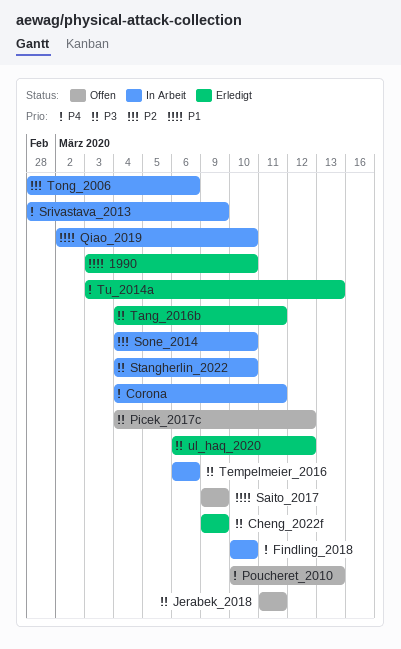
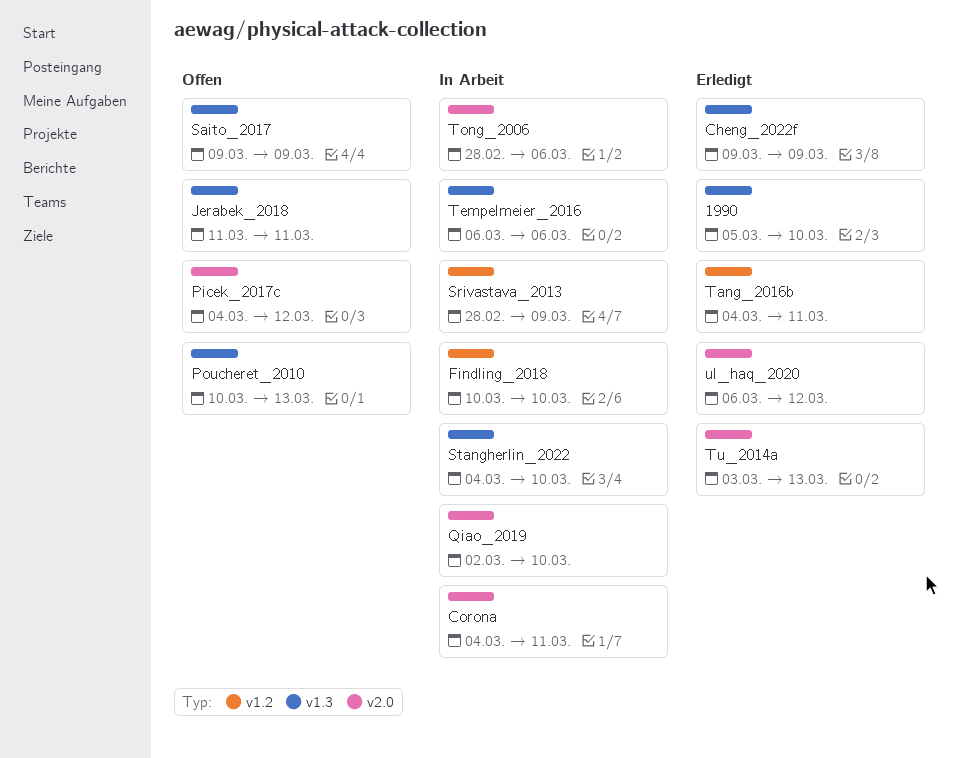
1990, start: Mar 3 -> Mar 5
Sone_2014: present -> none

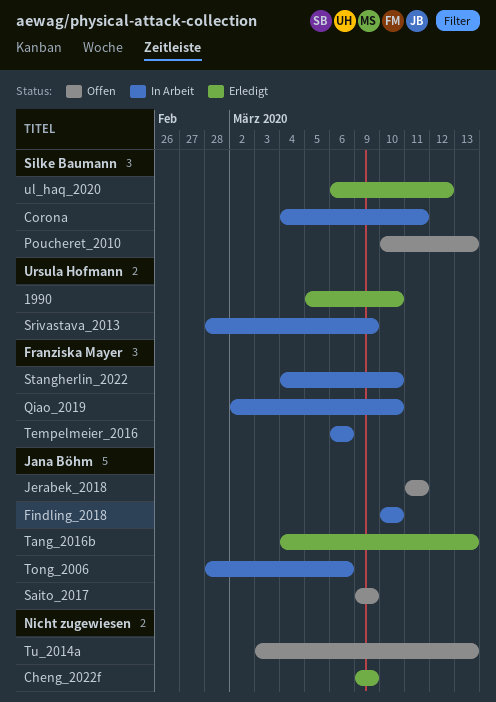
Picek_2017c: present -> none
Tang_2016b, due: Mar 11 -> Mar 13
Tu_2014a, status: Erledigt -> Offen

